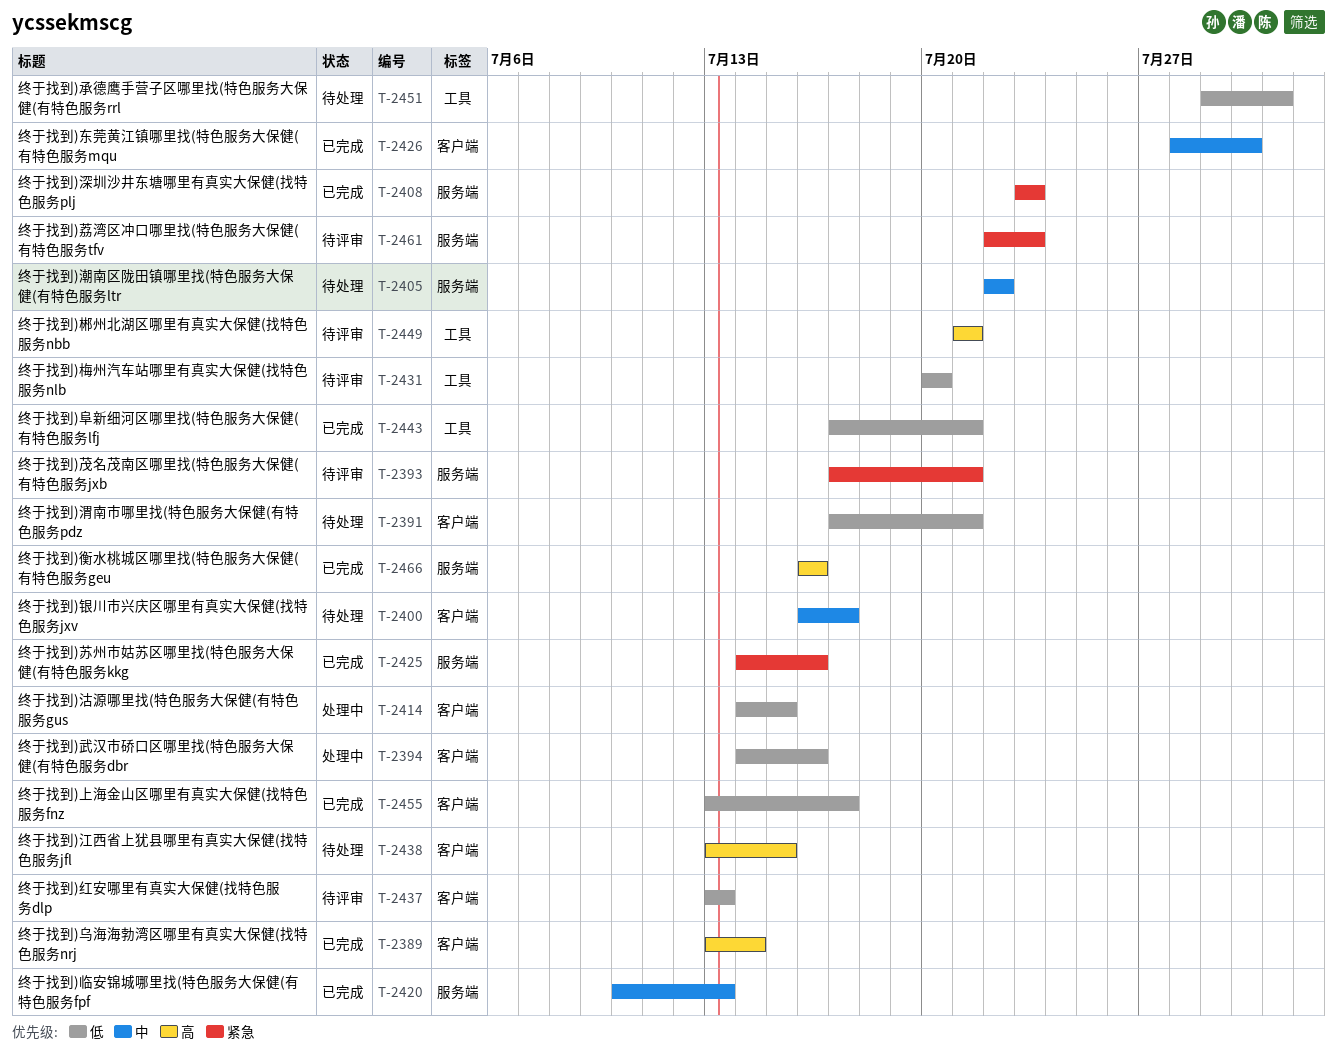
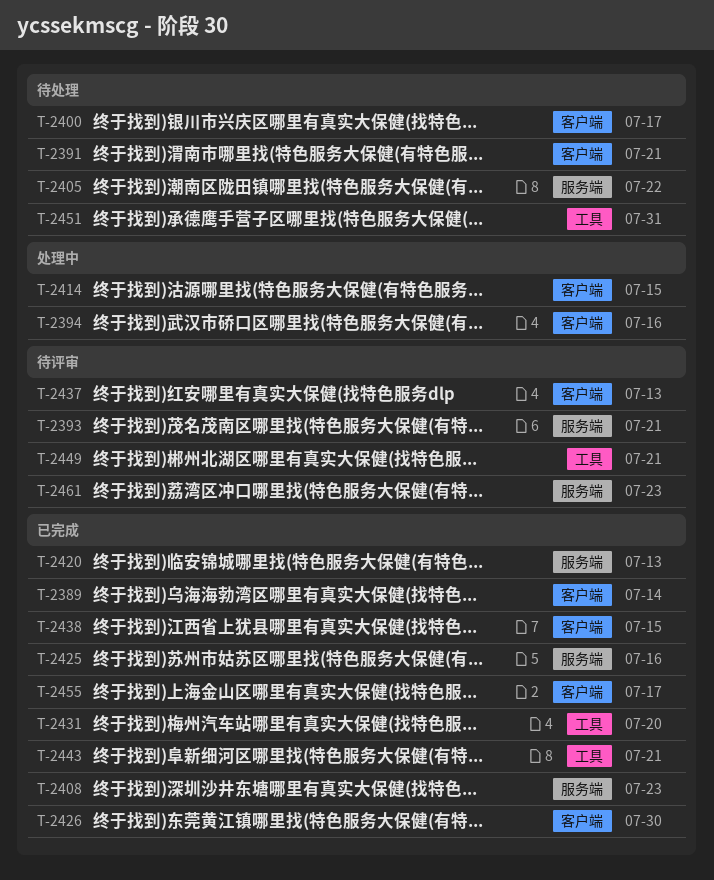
T-2431, status: 待评审 -> 已完成
T-2438, status: 待处理 -> 已完成
T-2466: present -> none

